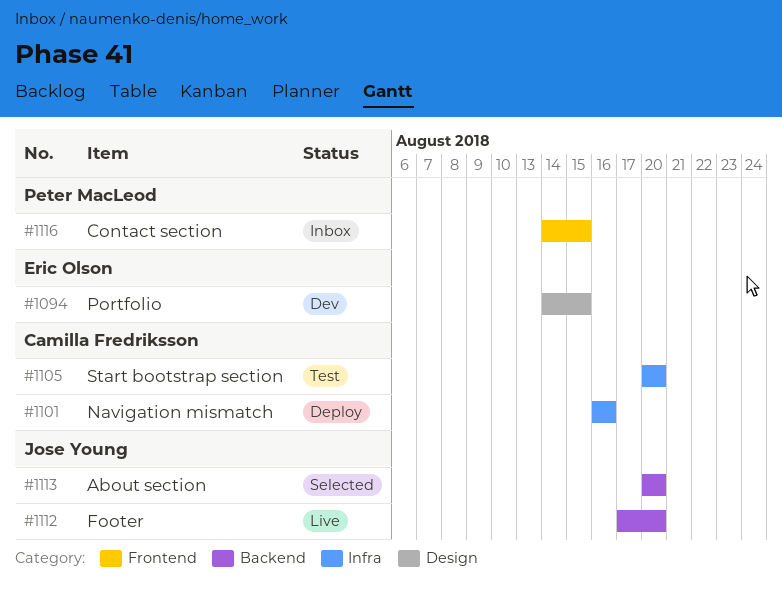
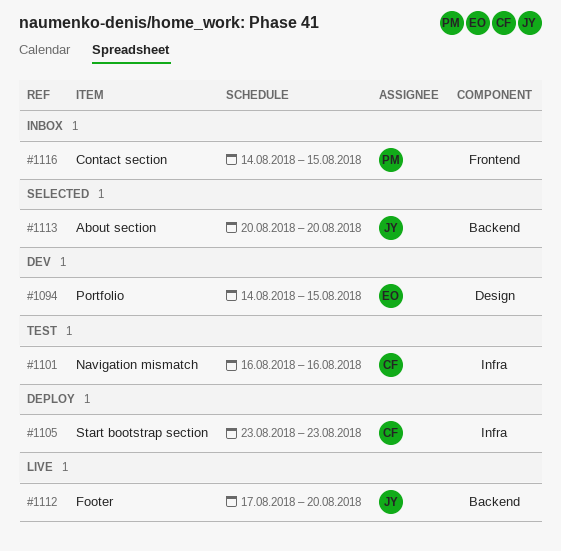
#1101, status: Deploy -> Test
#1105, status: Test -> Deploy
#1105, start: Aug 20 -> Aug 23
#1105, due: Aug 20 -> Aug 23

